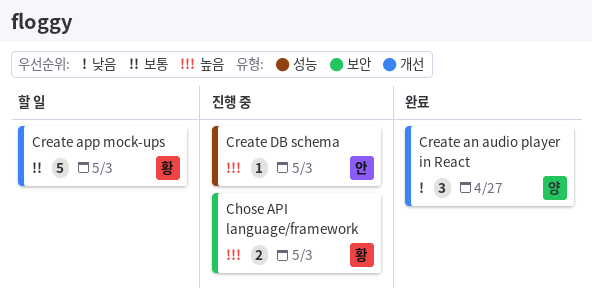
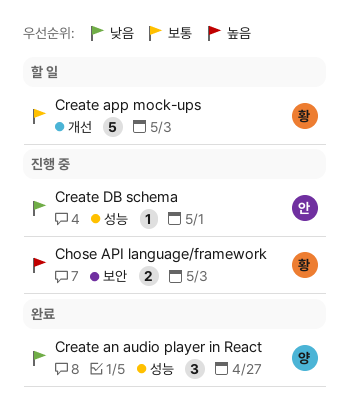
Create an audio player in React, label: 개선 -> 성능
Create DB schema, priority: 높음 -> 낮음
Create DB schema, due: May 3 -> May 1

